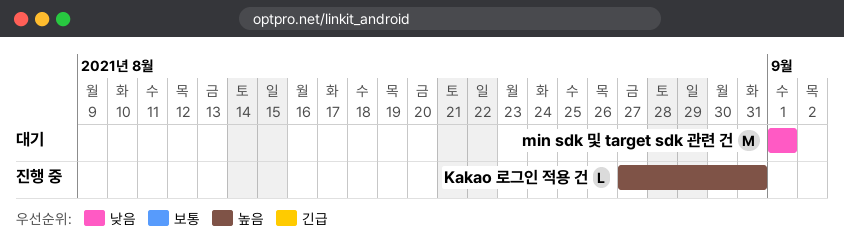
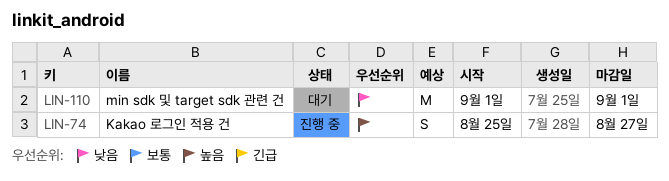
Kakao 로그인 적용 건, estimate: L -> S
Kakao 로그인 적용 건, start: Aug 27 -> Aug 25
Kakao 로그인 적용 건, due: Aug 31 -> Aug 27

